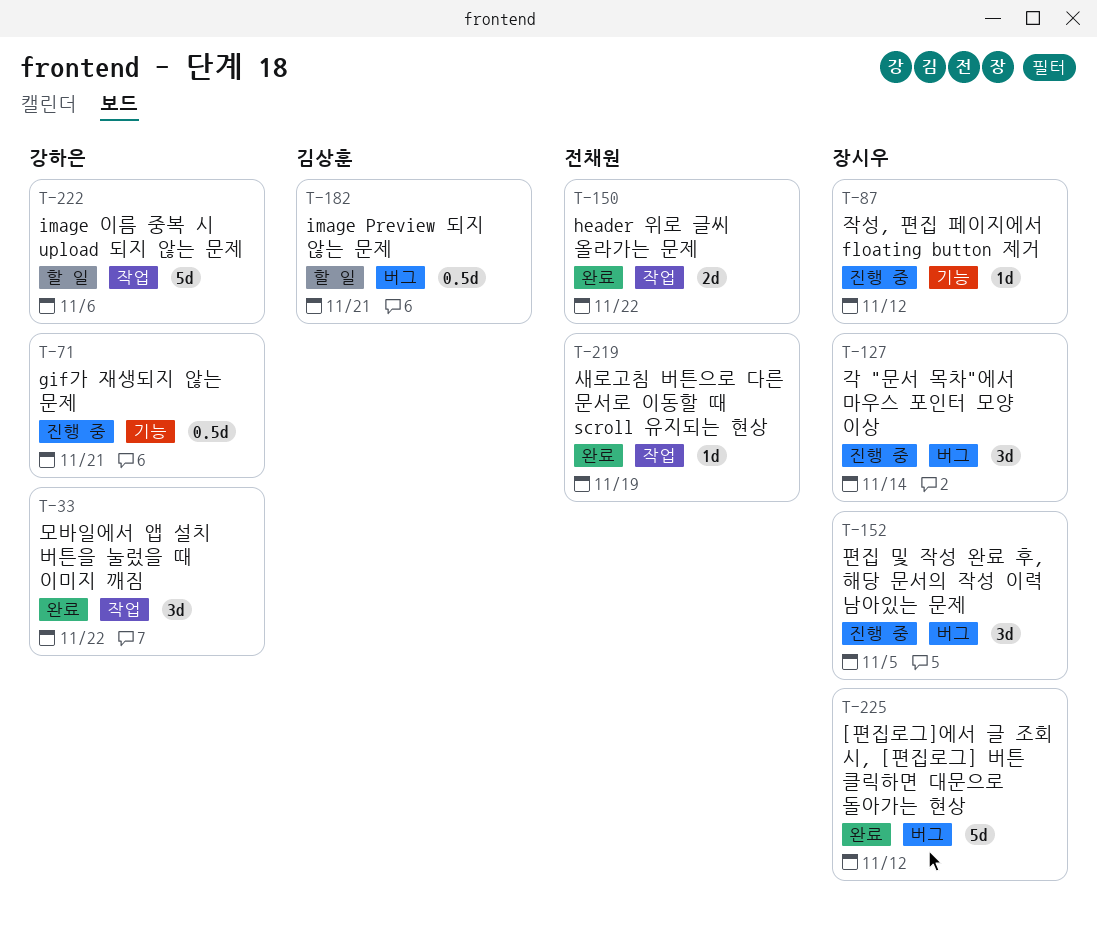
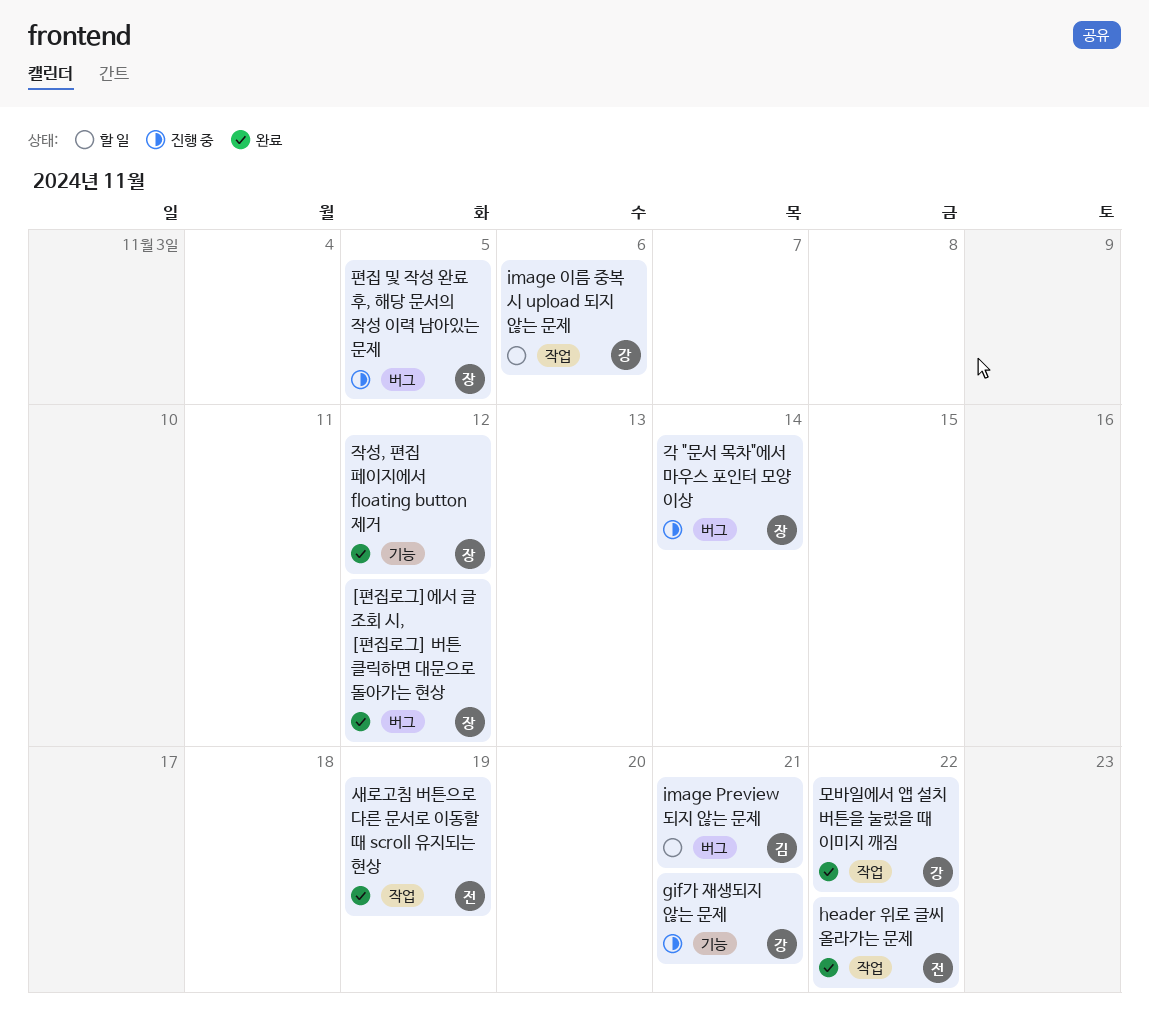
작성, 편집 페이지에서 floating button 제거, status: 진행 중 -> 완료

